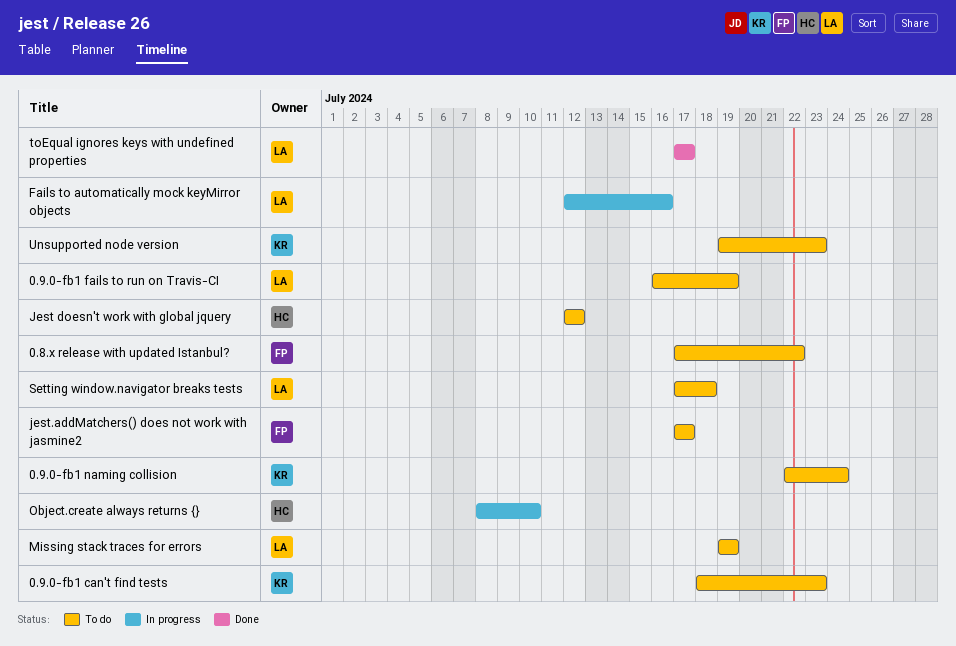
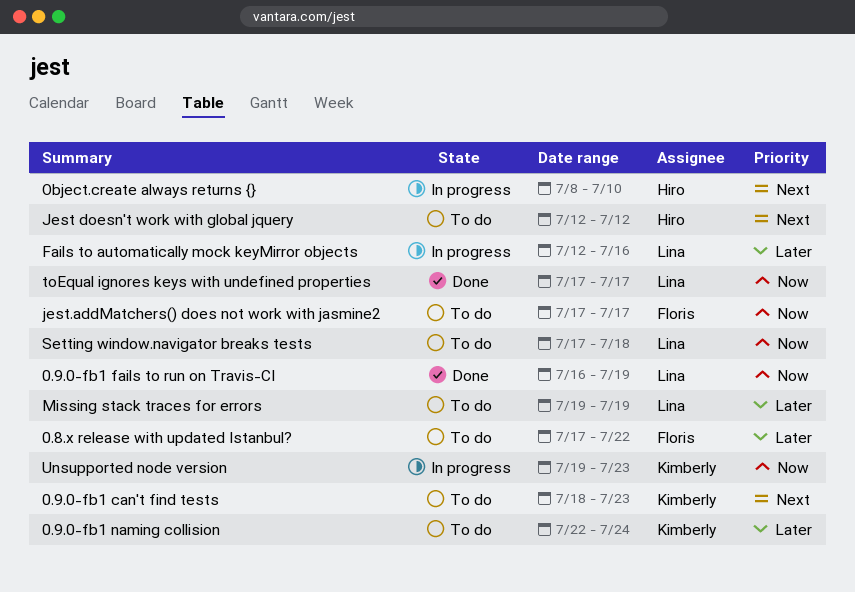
0.9.0-fb1 fails to run on Travis-CI, status: To do -> Done
Unsupported node version, status: To do -> In progress

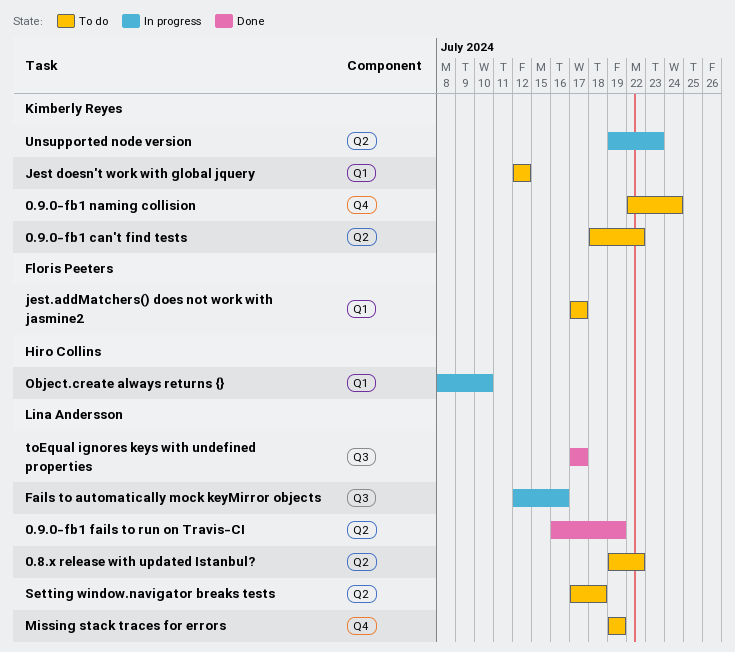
0.8.x release with updated Istanbul?, owner: Floris Peeters -> Lina Andersson
0.8.x release with updated Istanbul?, start: Jul 17 -> Jul 19
0.9.0-fb1 can't find tests, due: Jul 23 -> Jul 22
Jest doesn't work with global jquery, owner: Hiro Collins -> Kimberly Reyes

